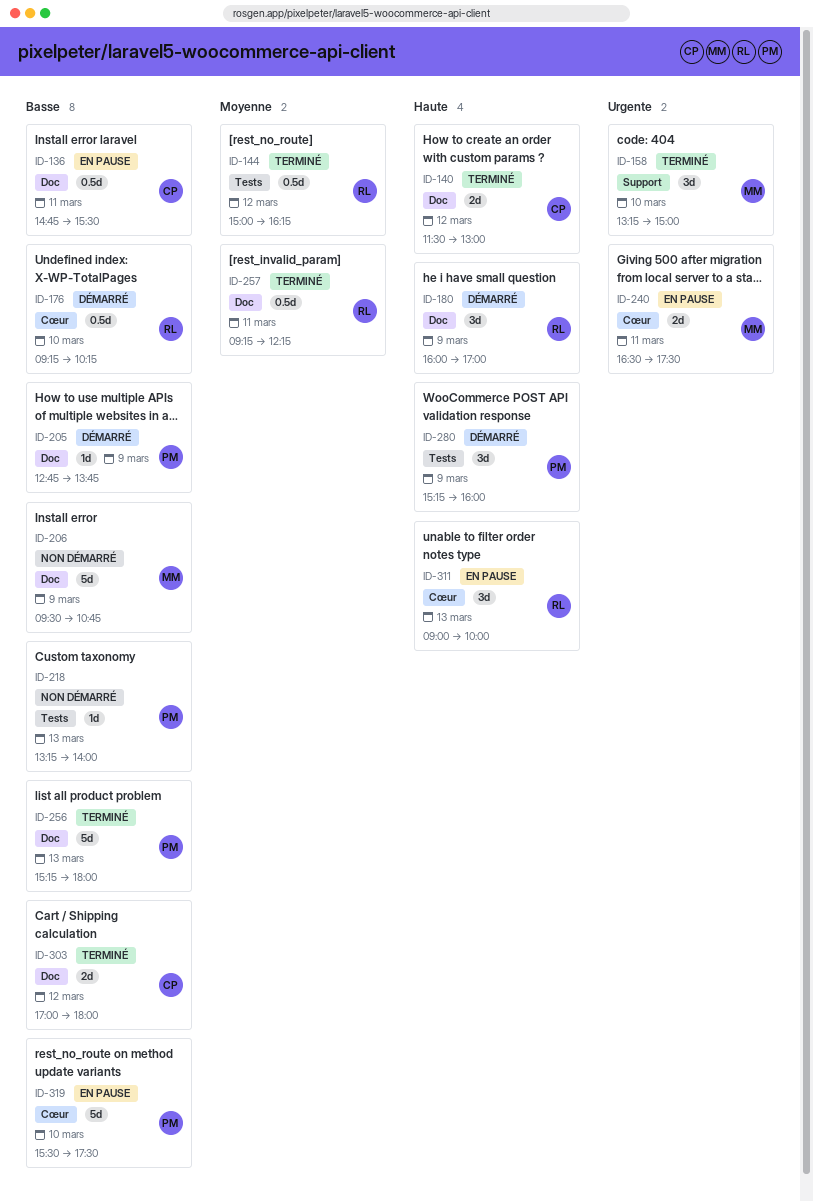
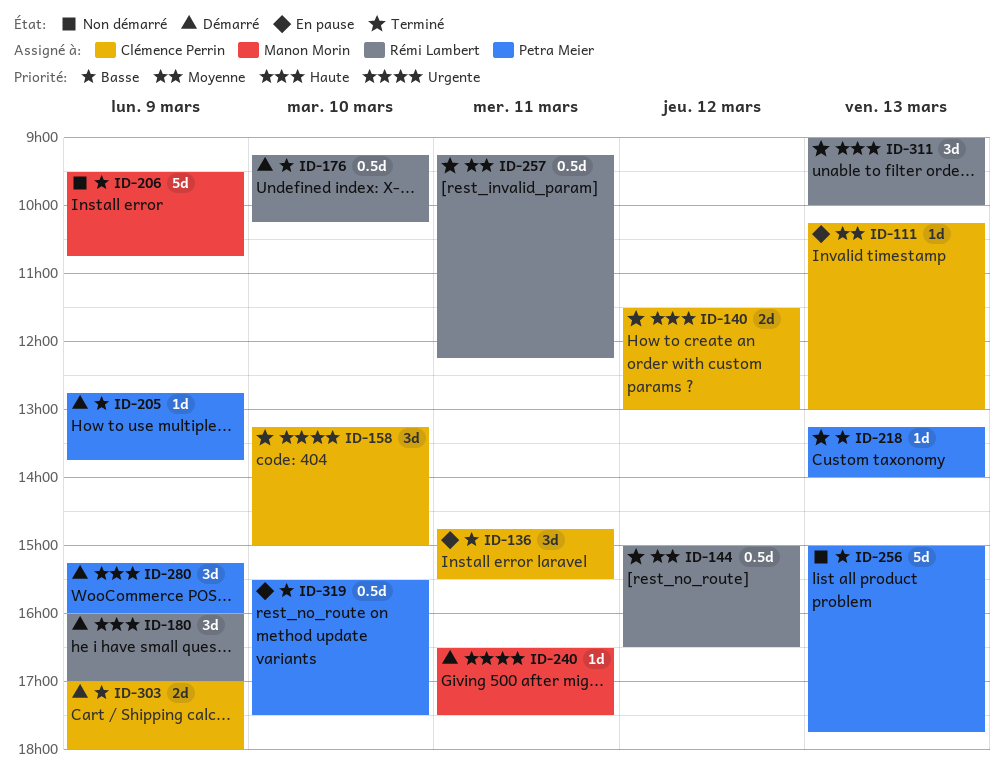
ID-111: none -> present
ID-136, estimate: 0.5d -> 3d
ID-144, ends: 16:15 -> 16:30
ID-158, owner: Manon Morin -> Clémence Perrin
ID-218, status: Non démarré -> Terminé
ID-240, status: En pause -> Démarré
ID-240, estimate: 2d -> 1d
ID-256, status: Terminé -> Non démarré
ID-256, begins: 15:15 -> 15:00
ID-256, ends: 18:00 -> 17:45
ID-303, status: Terminé -> Démarré
ID-303, day: Mar 12 -> Mar 9
ID-311, status: En pause -> Terminé
ID-319, estimate: 5d -> 0.5d

